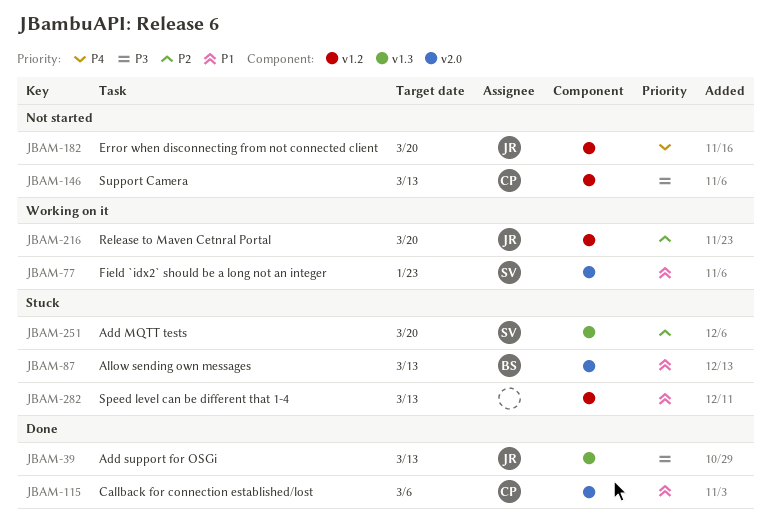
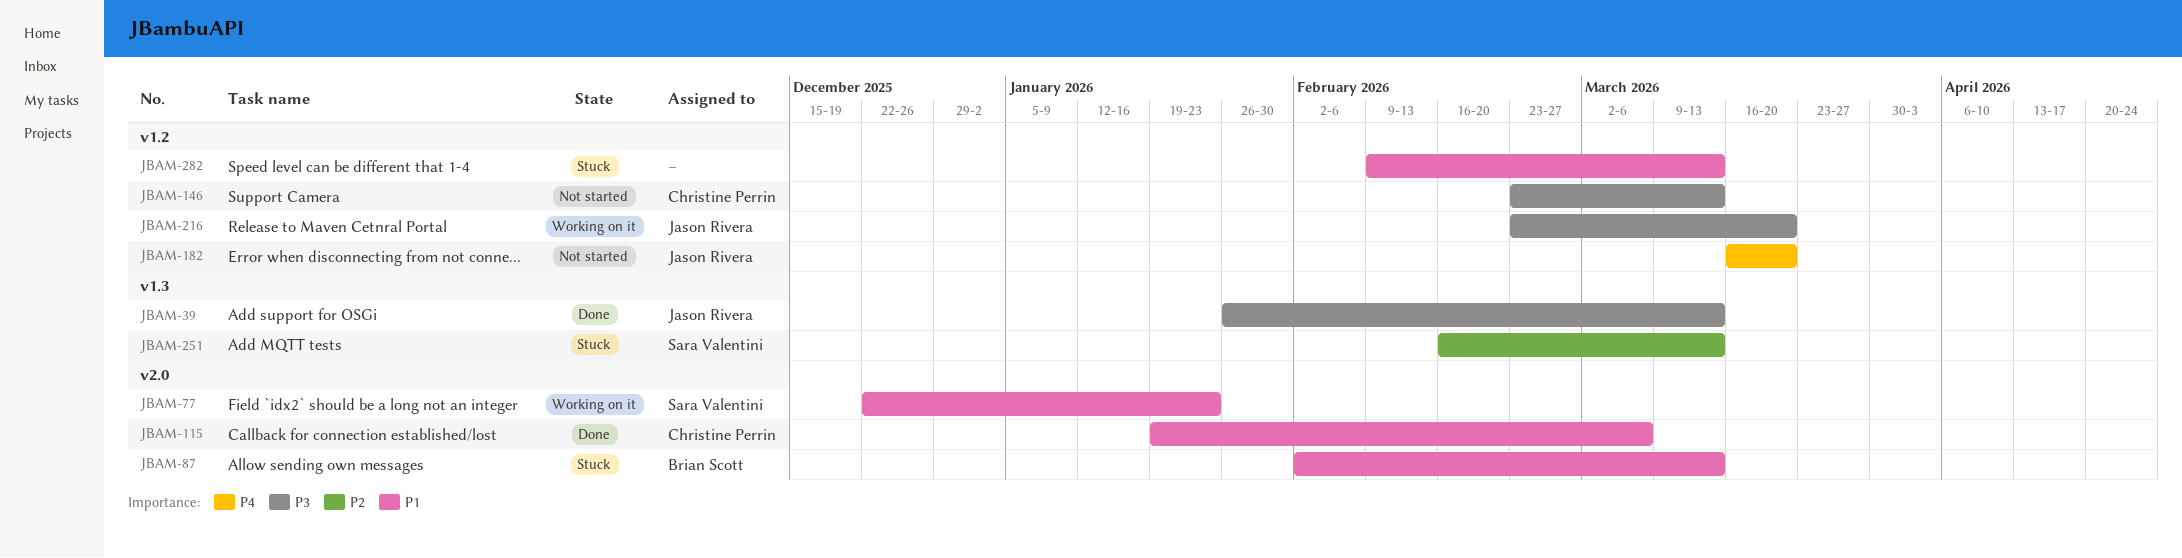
JBAM-216, priority: P2 -> P3
JBAM-251, due: Mar 20 -> Mar 13

